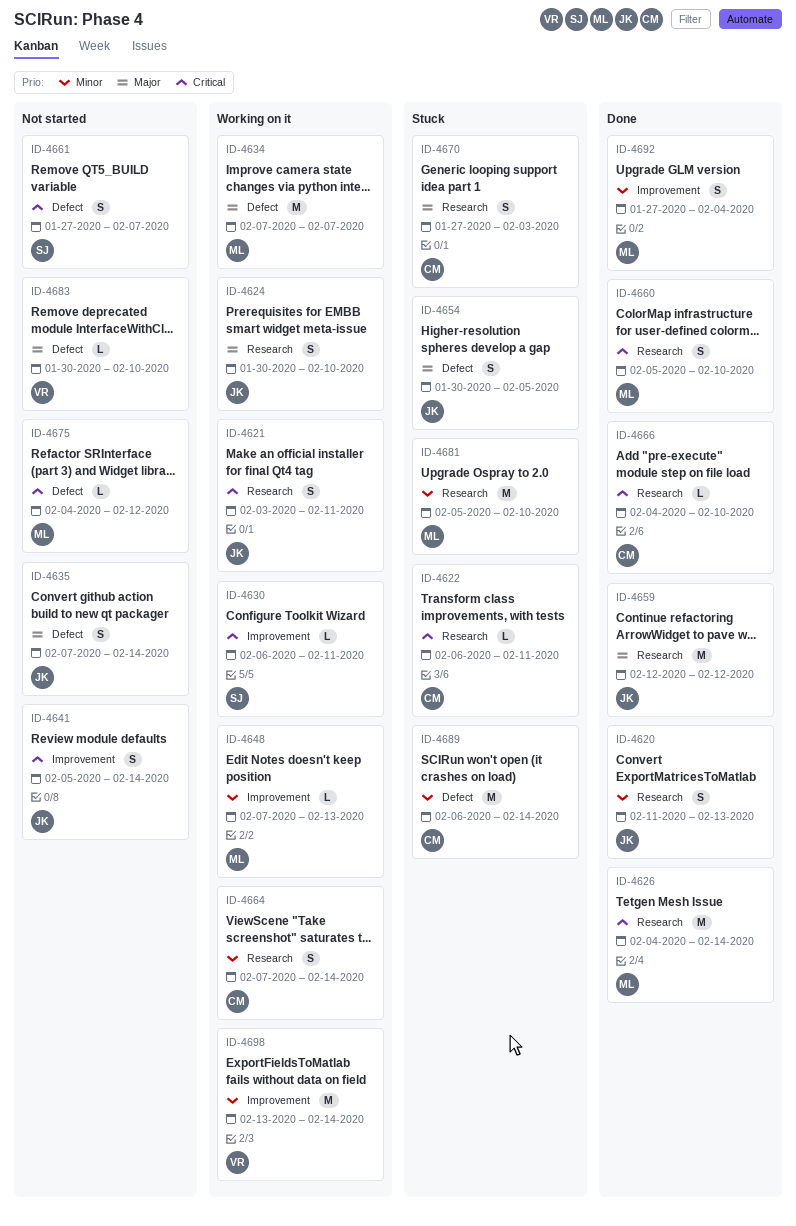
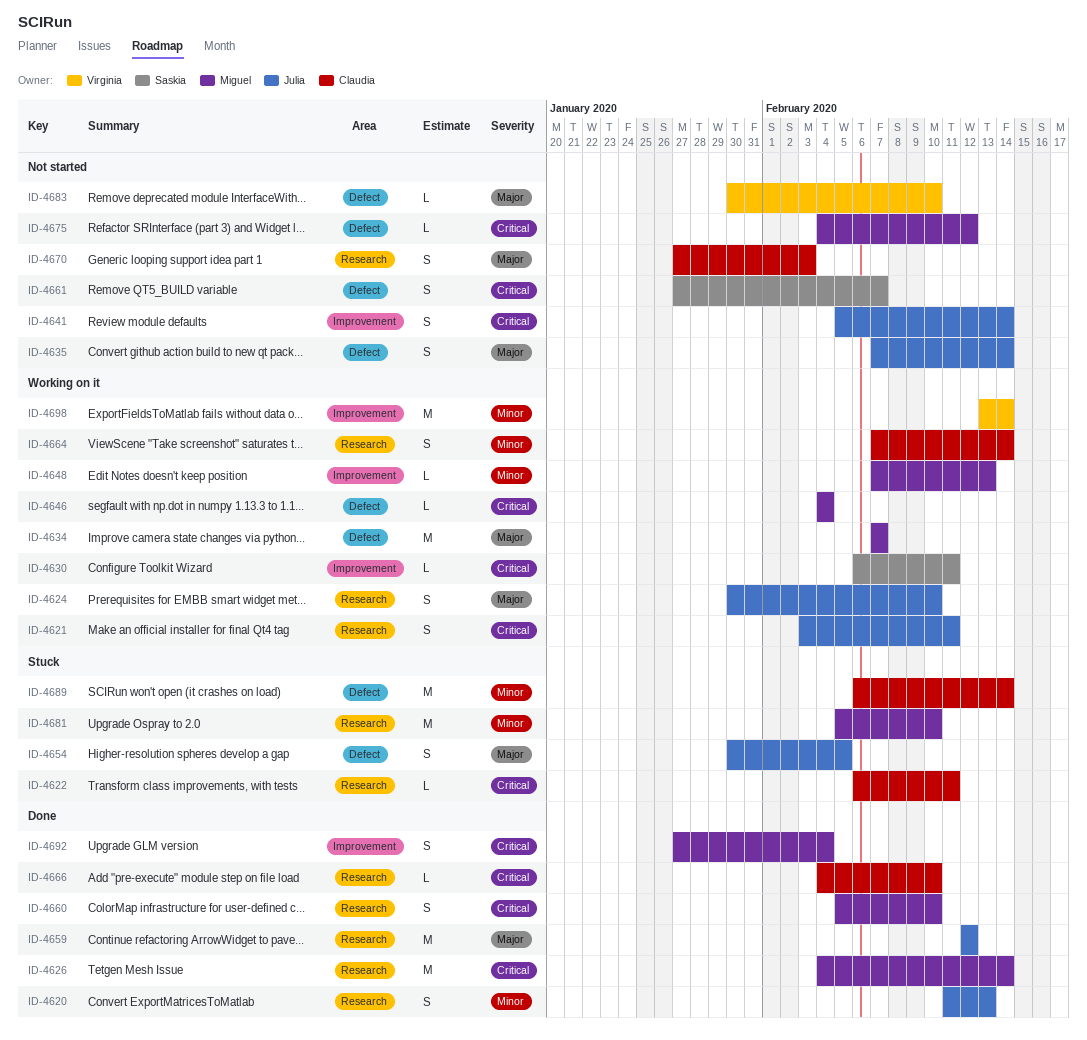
ID-4646: none -> present
ID-4670, status: Stuck -> Not started
ID-4692, priority: Minor -> Critical

